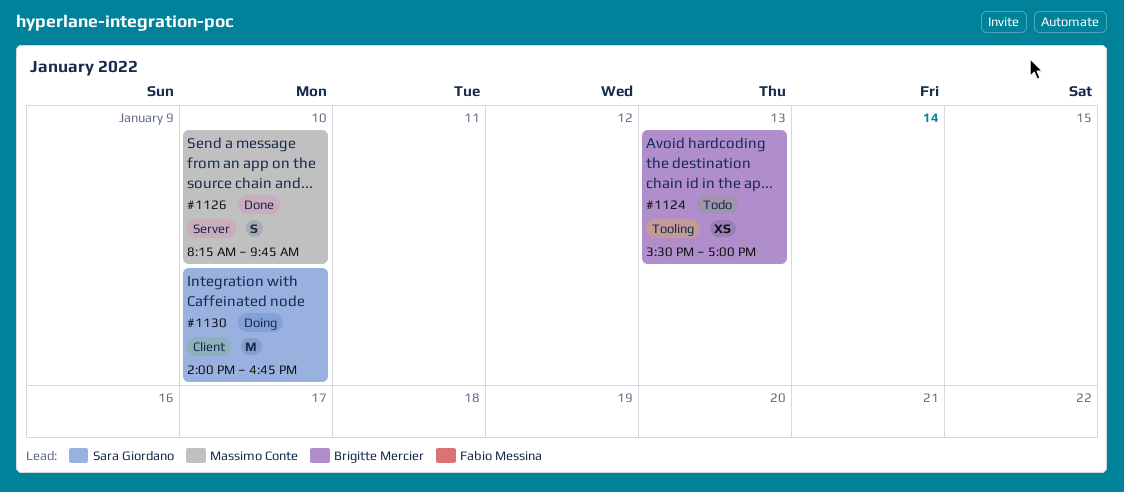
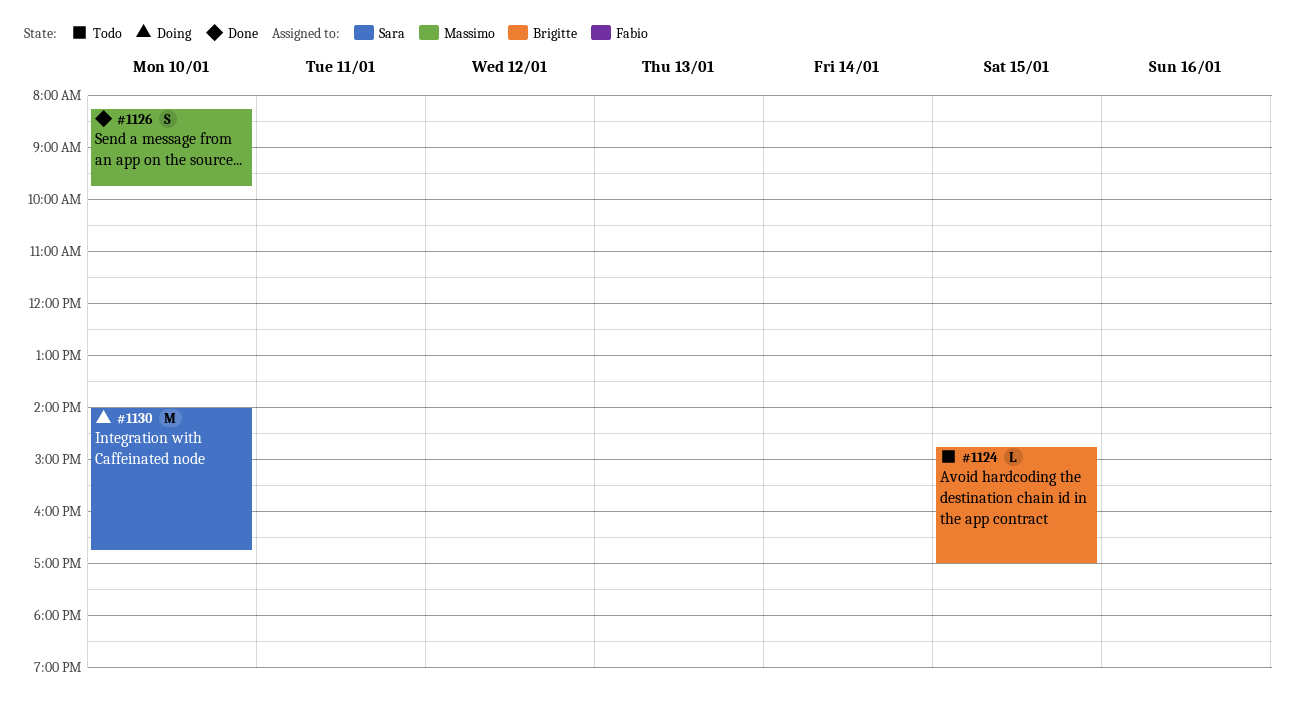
#1124, estimate: XS -> L
#1124, day: Jan 13 -> Jan 15
#1124, begins: 15:30 -> 14:45

